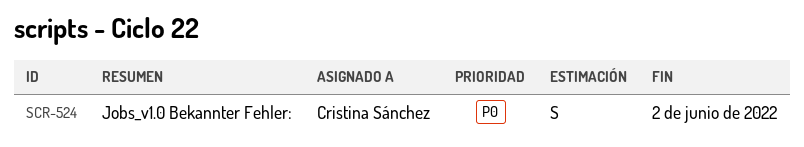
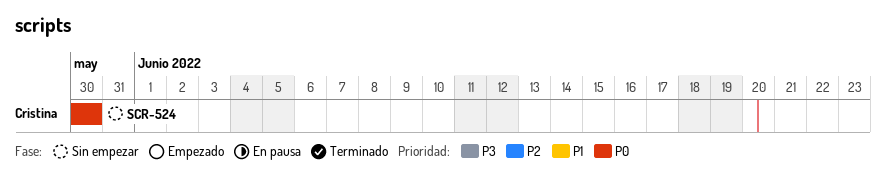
SCR-524, due: Jun 2 -> May 30

